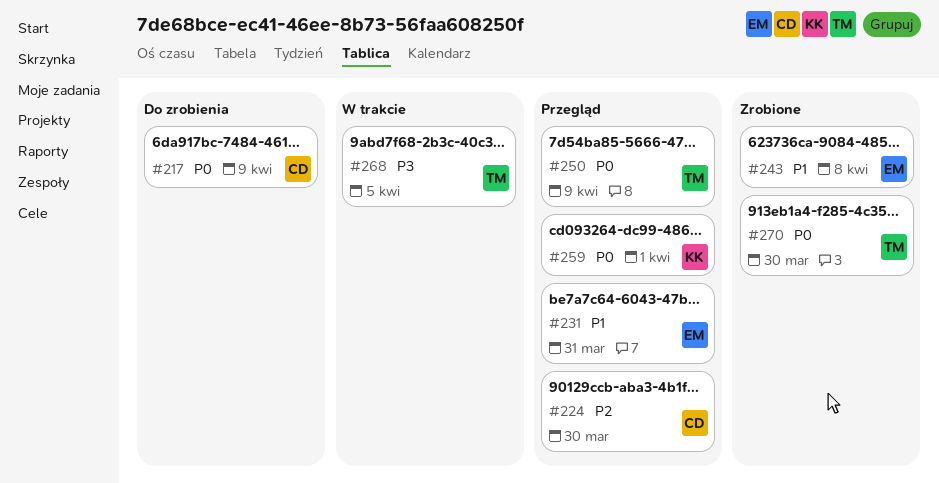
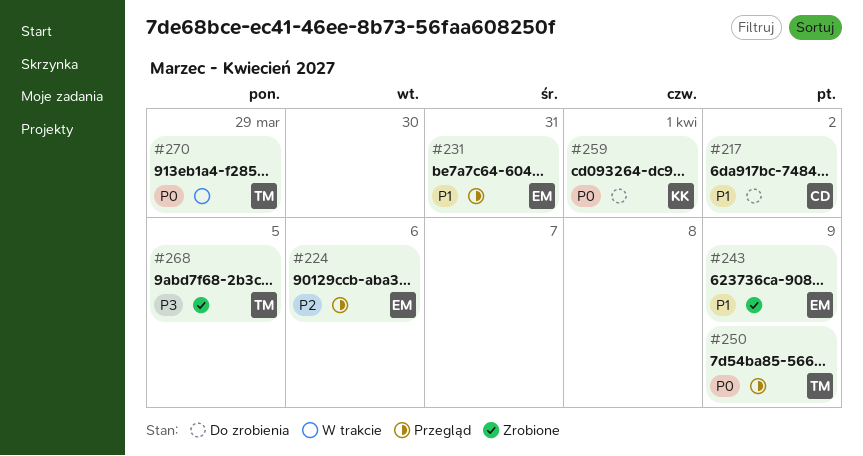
#217, priority: P0 -> P1
#217, due: Apr 9 -> Apr 2
#224, owner: CD -> EM
#224, due: Mar 30 -> Apr 6
#243, due: Apr 8 -> Apr 9
#259, status: Przegląd -> Do zrobienia
#268, status: W trakcie -> Zrobione
#270, status: Zrobione -> W trakcie
#270, due: Mar 30 -> Mar 29

